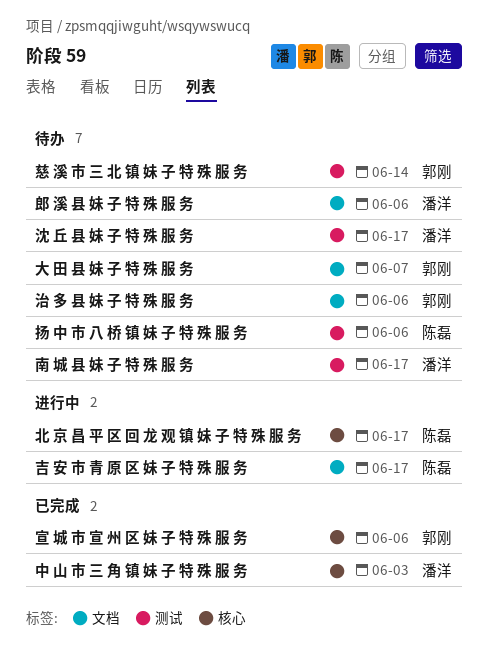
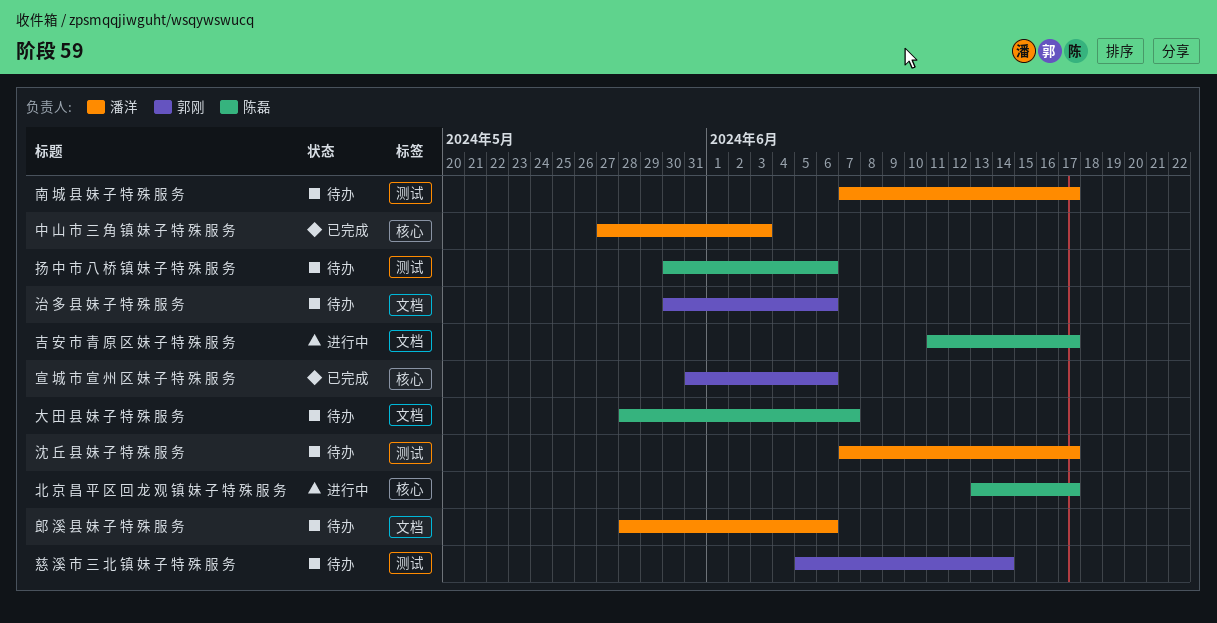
大 田 县 妹 子 特 殊 服 务, owner: 郭刚 -> 陈磊

